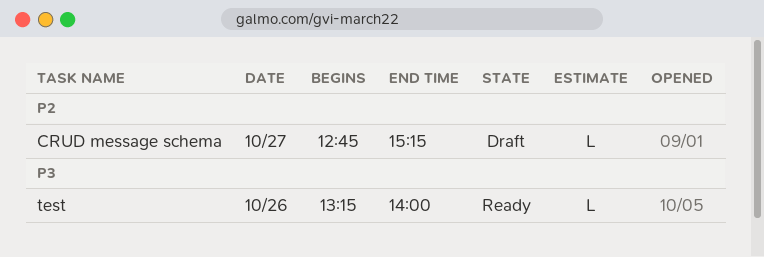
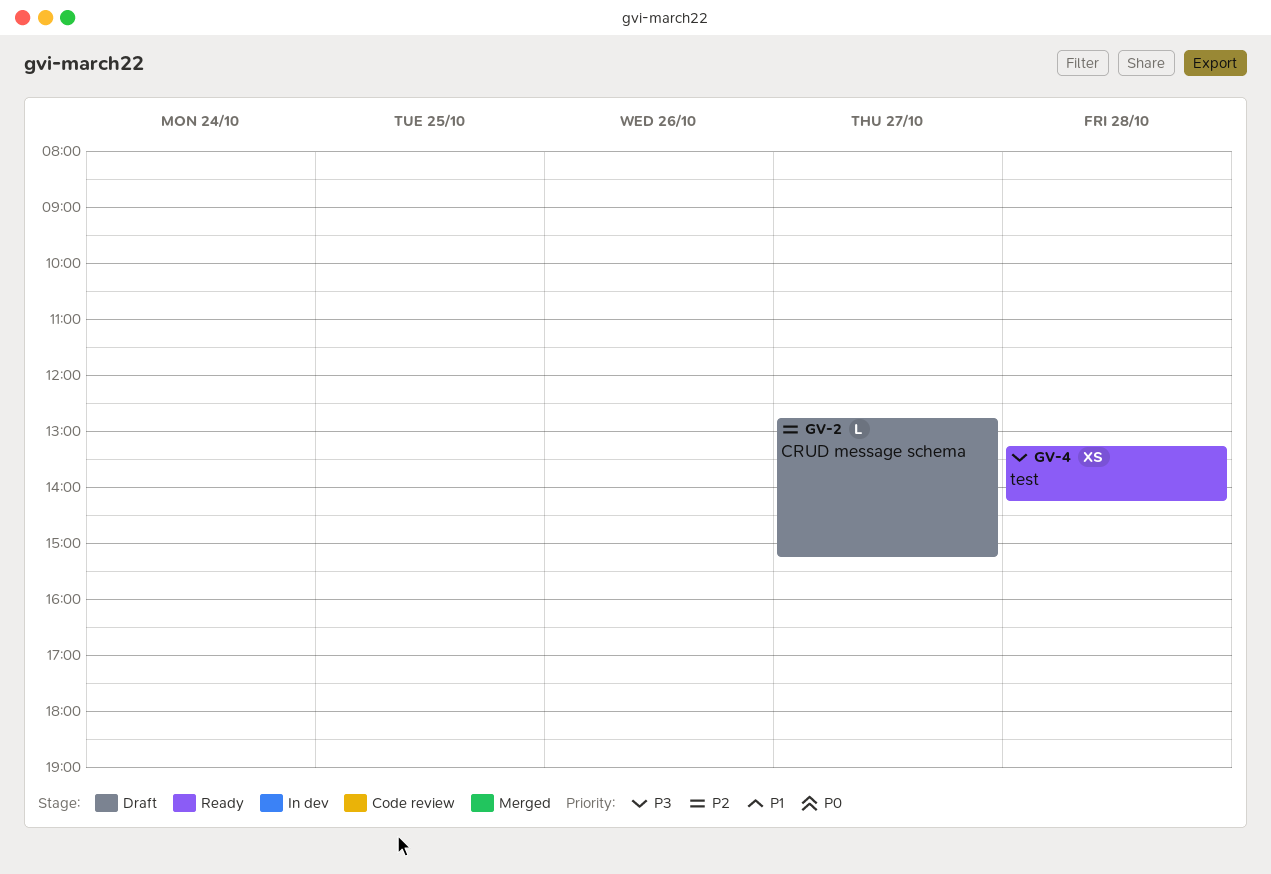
test, estimate: L -> XS
test, day: Oct 26 -> Oct 28
test, ends: 14:00 -> 14:15

